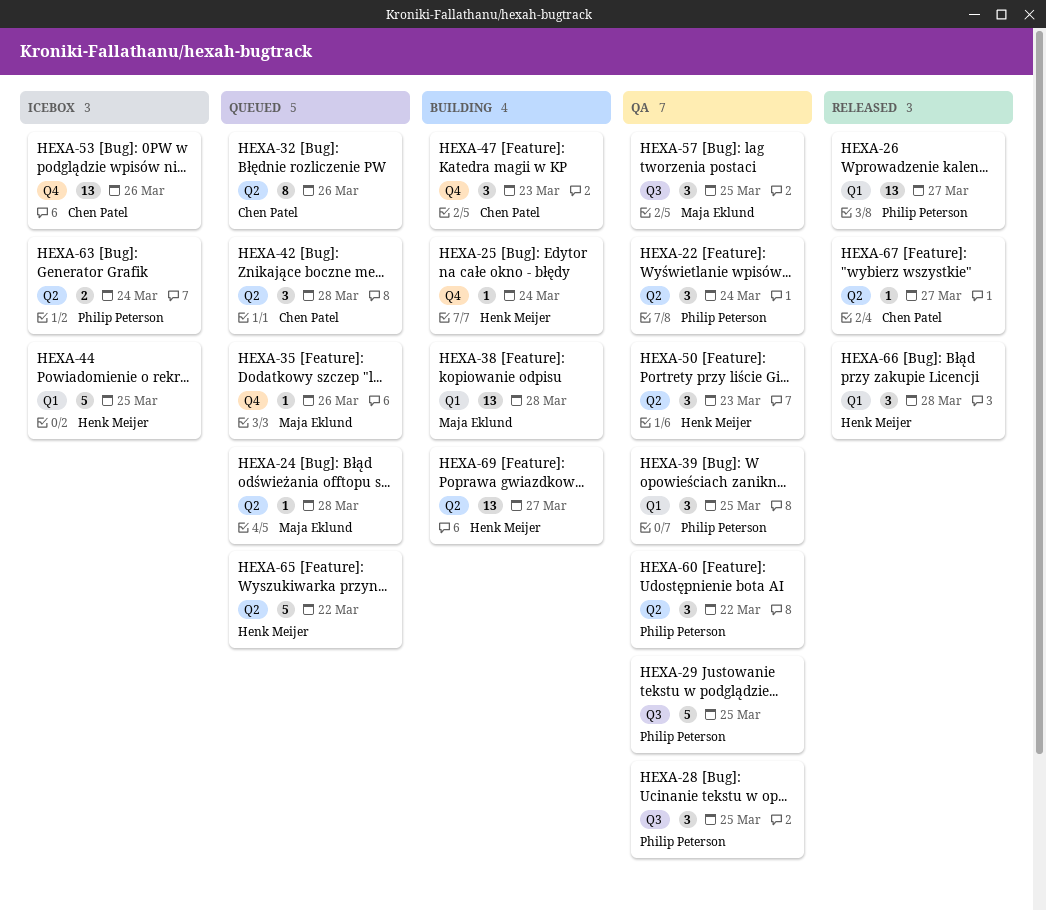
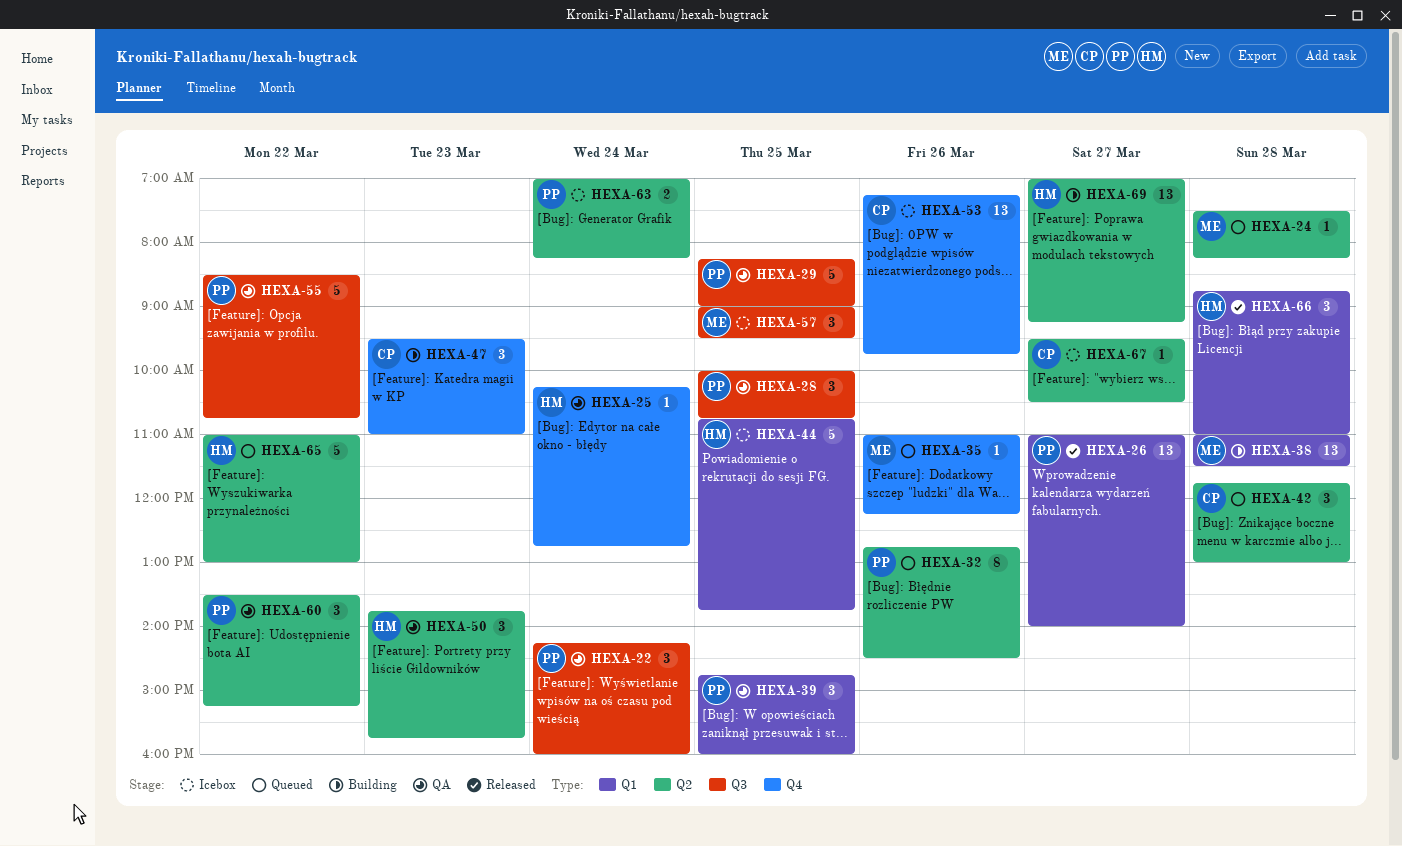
HEXA-22, label: Q2 -> Q3
HEXA-25, status: Building -> QA
HEXA-32, owner: Chen Patel -> Philip Peterson
HEXA-55: none -> present
HEXA-57, status: QA -> Icebox
HEXA-67, status: Released -> Icebox

